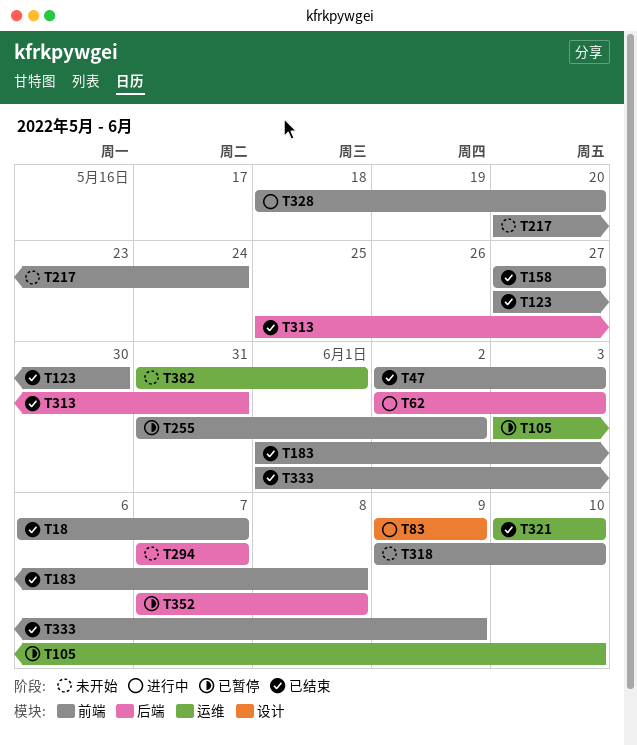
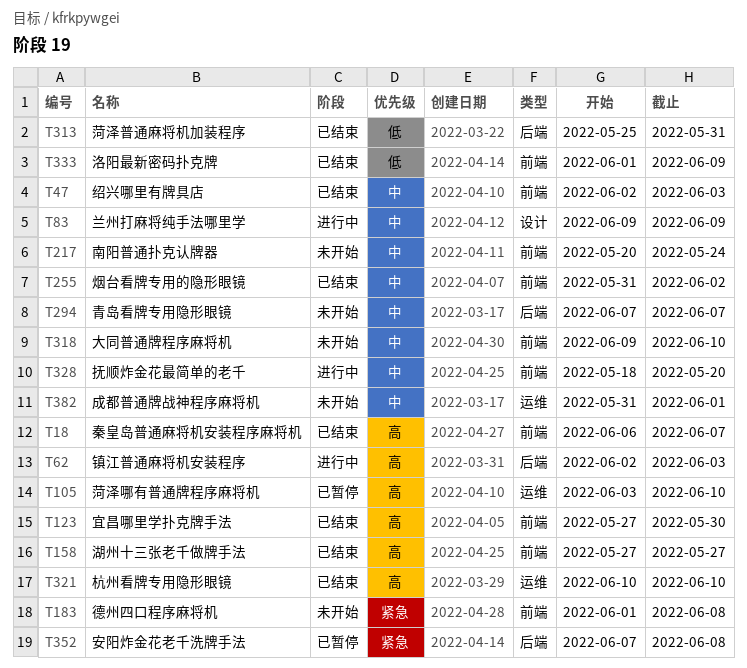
T183, status: 已结束 -> 未开始
T255, status: 已暂停 -> 已结束

